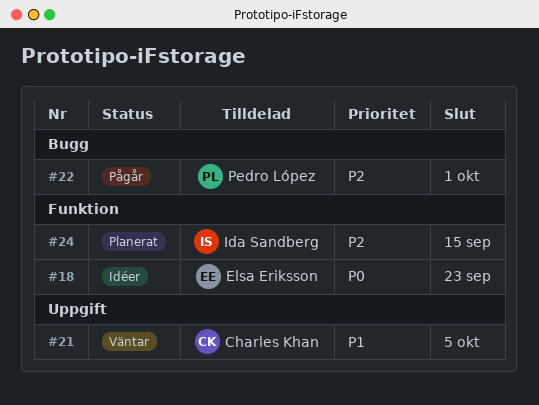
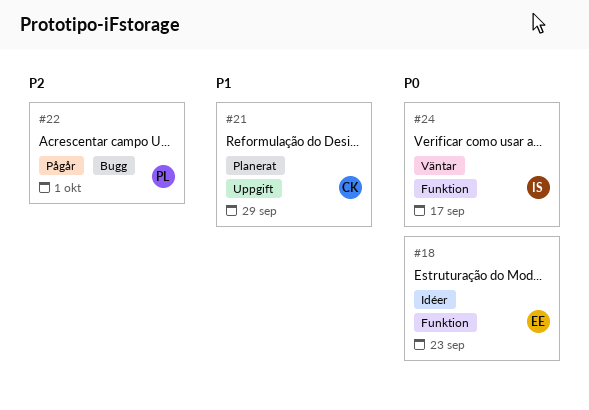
#21, status: Väntar -> Planerat
#21, due: Oct 5 -> Sep 29
#24, status: Planerat -> Väntar
#24, priority: P2 -> P0
#24, due: Sep 15 -> Sep 17

